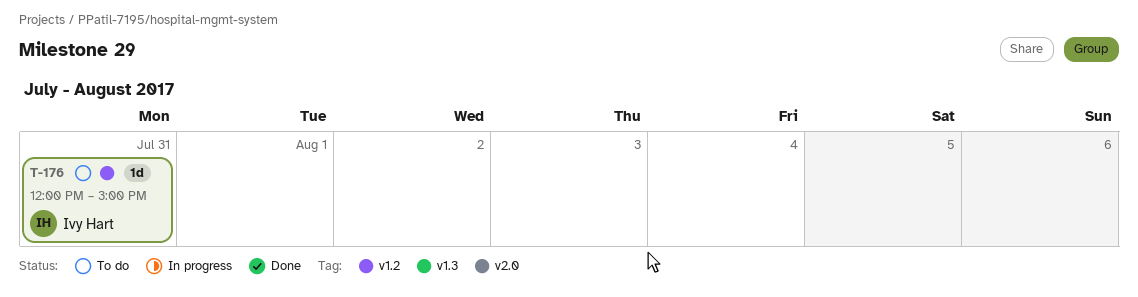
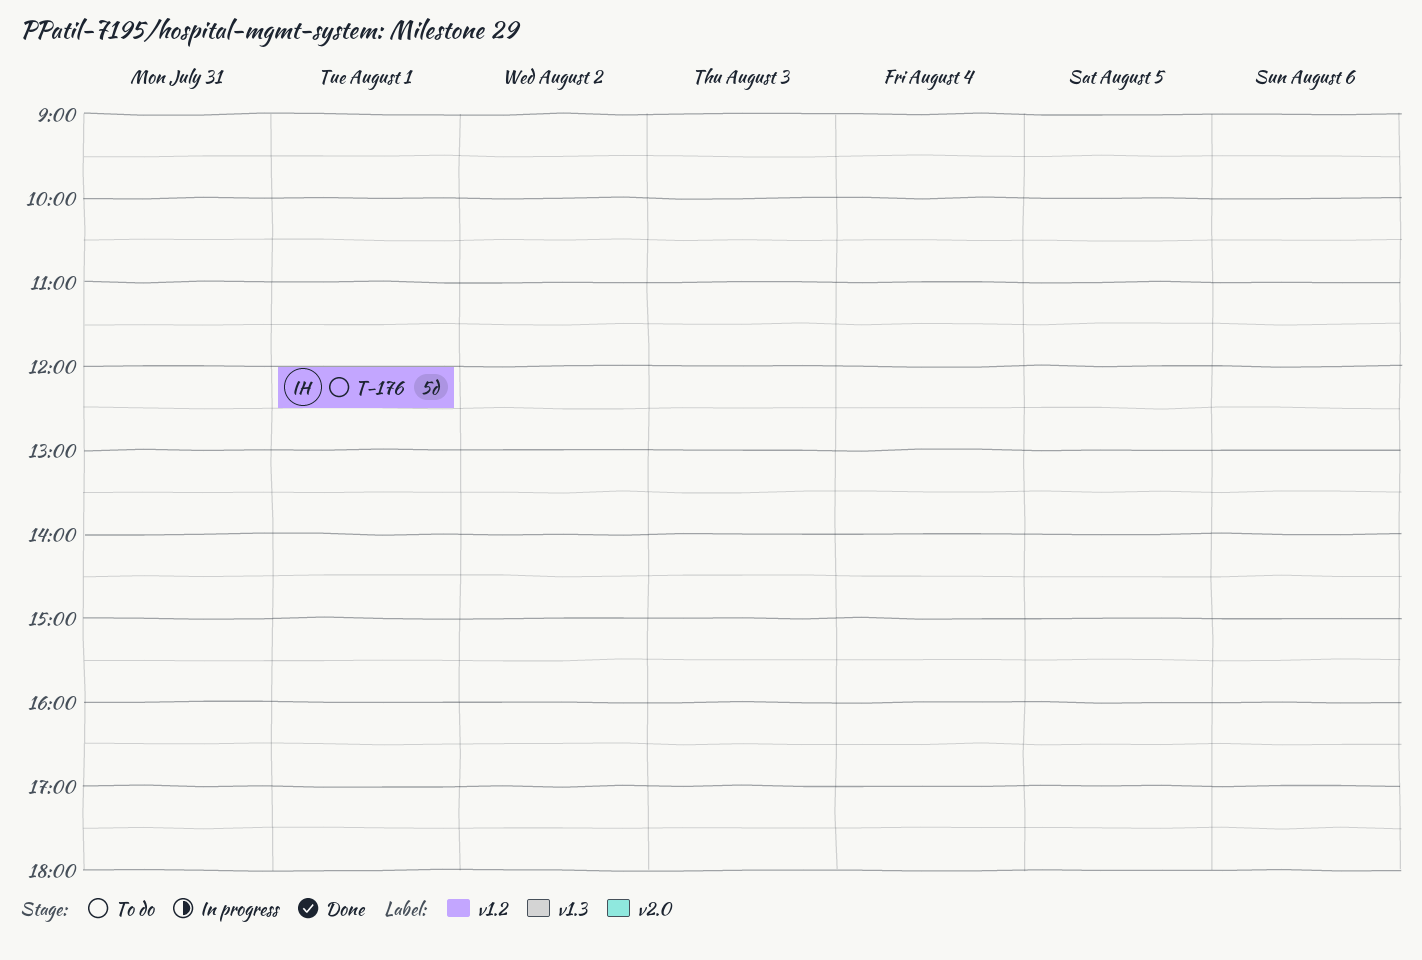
T-176, estimate: 1d -> 5d
T-176, day: Jul 31 -> Aug 1
T-176, ends: 15:00 -> 12:30

